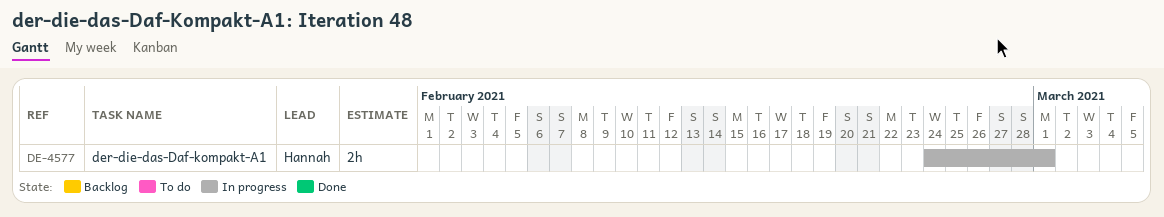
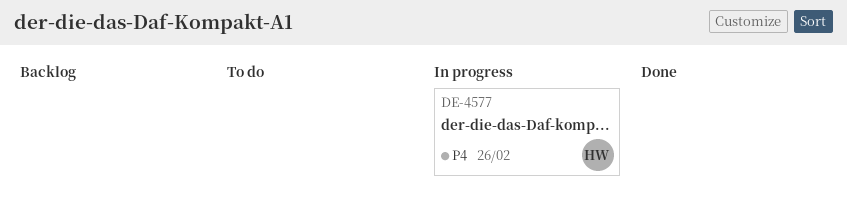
DE-4577, due: Mar 1 -> Feb 26

